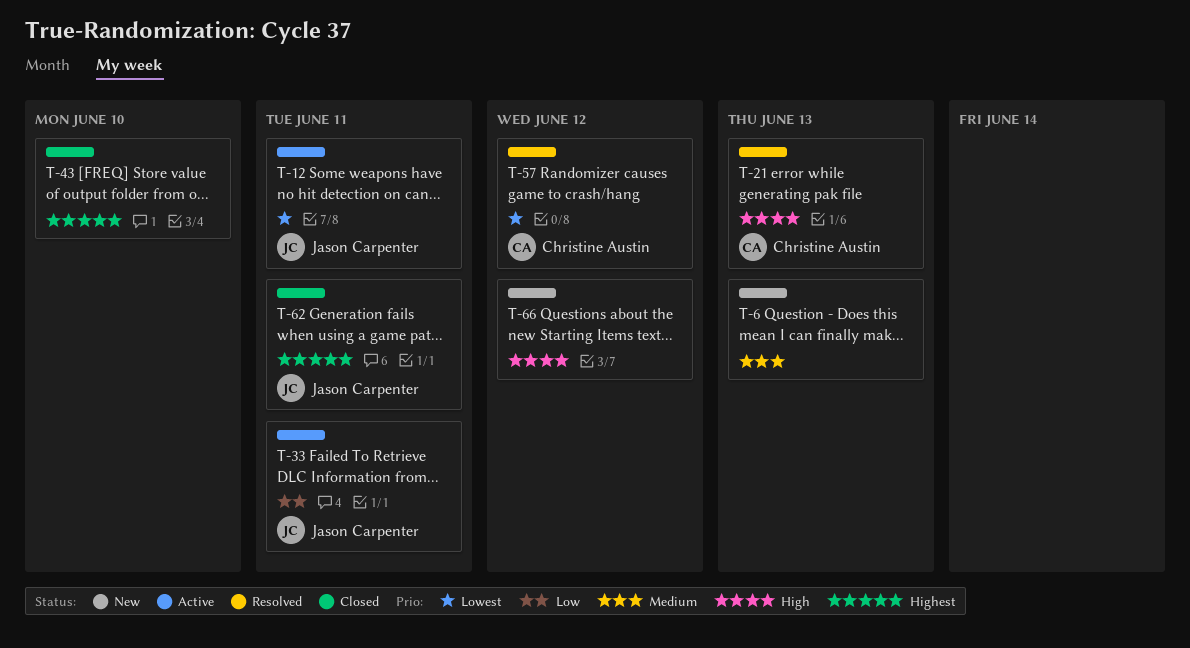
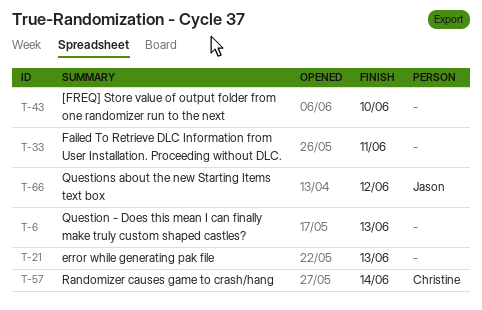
T-12: present -> none
T-21, owner: Christine Austin -> none
T-33, owner: Jason Carpenter -> none
T-57, due: Jun 12 -> Jun 14
T-62: present -> none
T-66, owner: none -> Jason Carpenter

